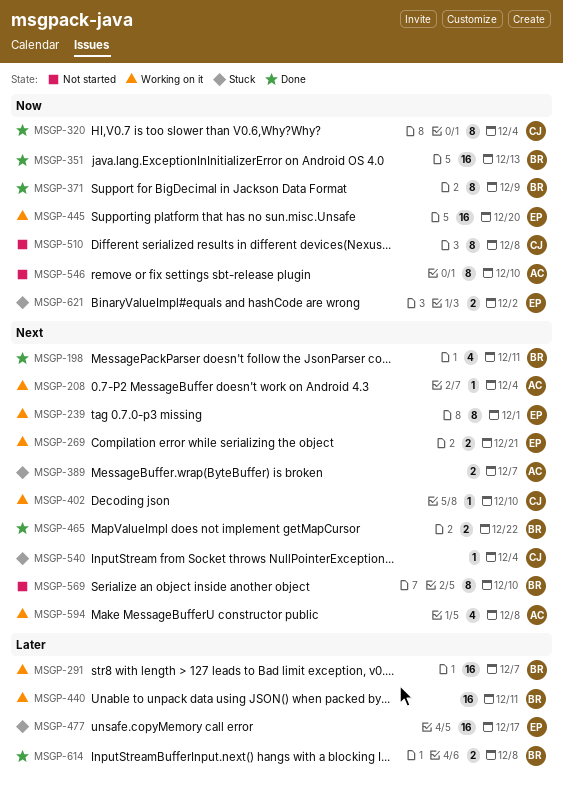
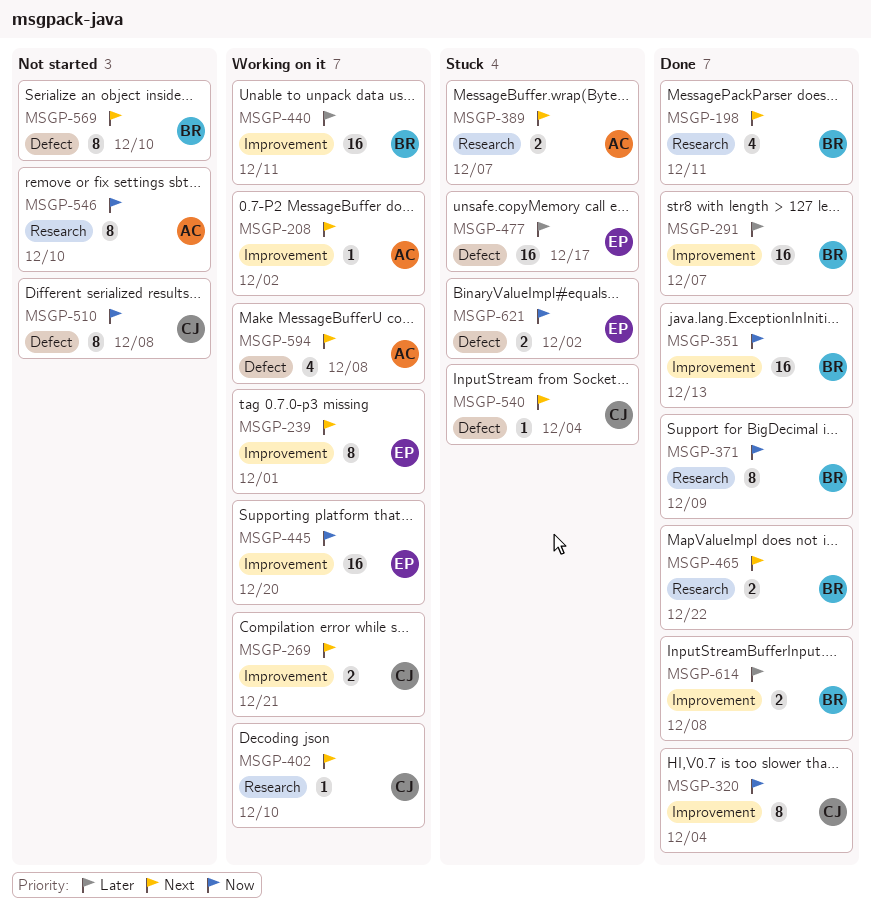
MSGP-208, due: Dec 4 -> Dec 2
MSGP-269, owner: EP -> CJ
MSGP-291, status: Working on it -> Done

